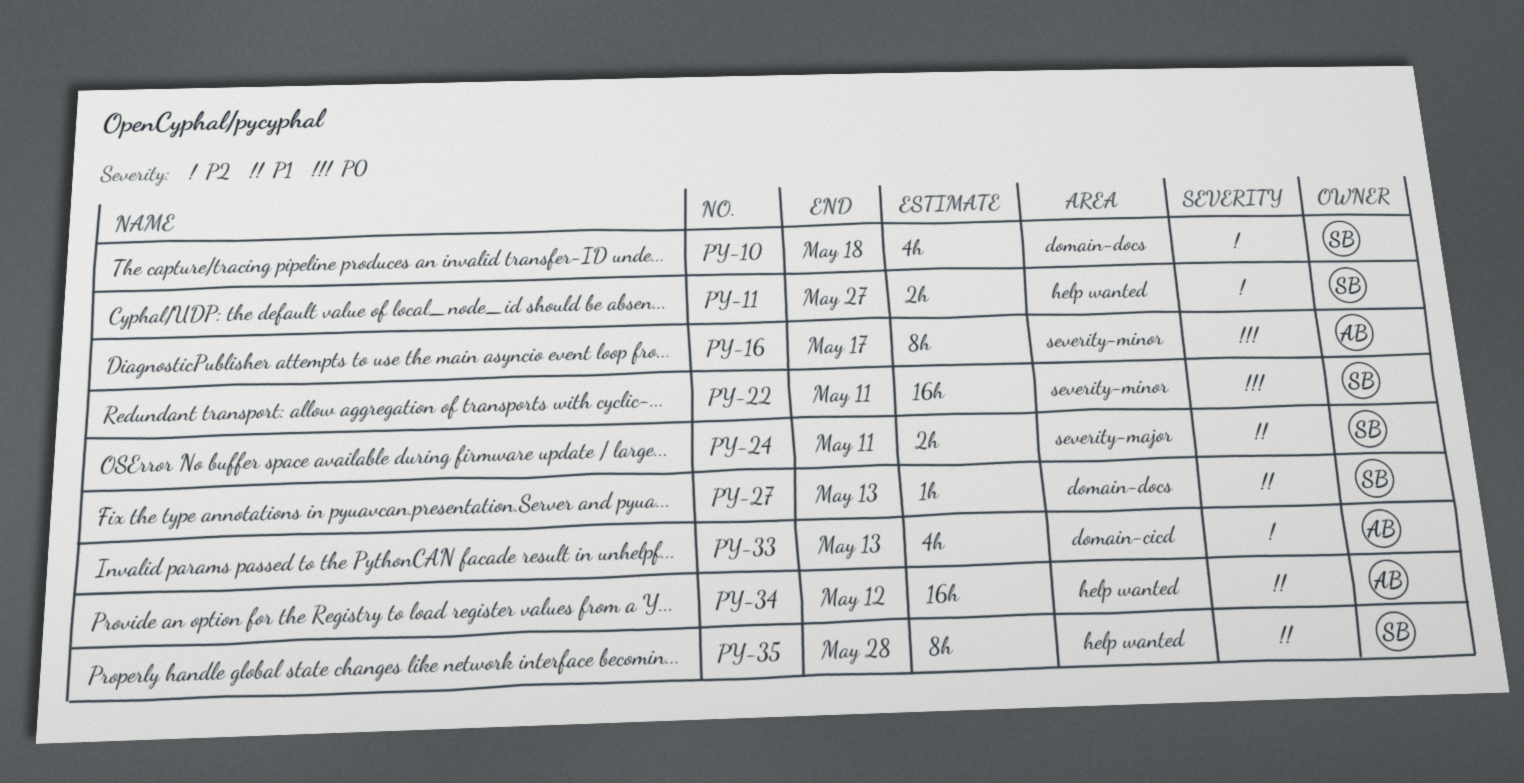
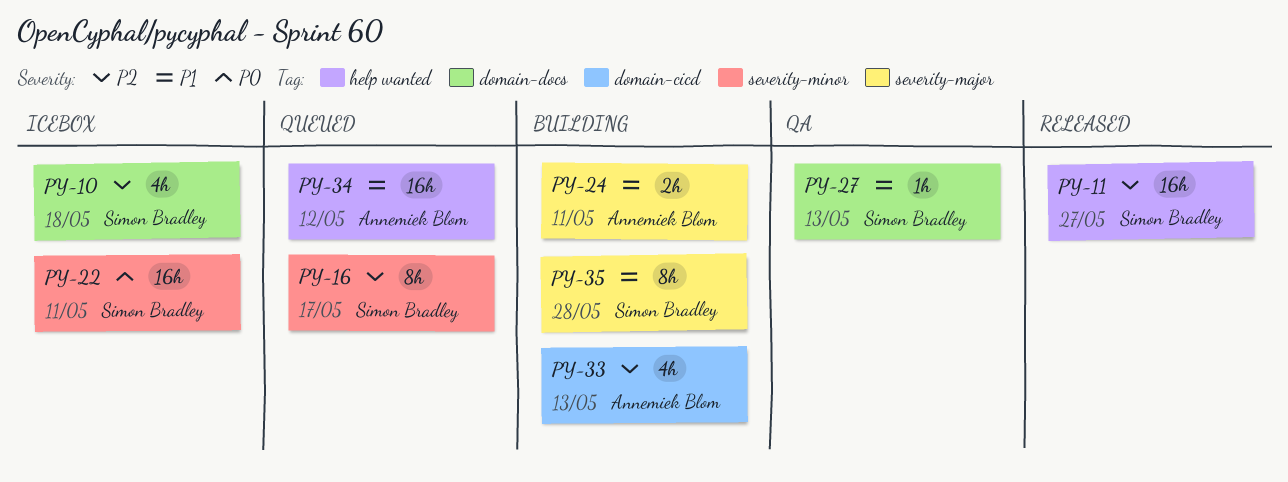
PY-11, estimate: 2h -> 16h
PY-16, owner: Annemiek Blom -> Simon Bradley
PY-16, priority: P0 -> P2
PY-24, owner: Simon Bradley -> Annemiek Blom
PY-35, label: help wanted -> severity-major

